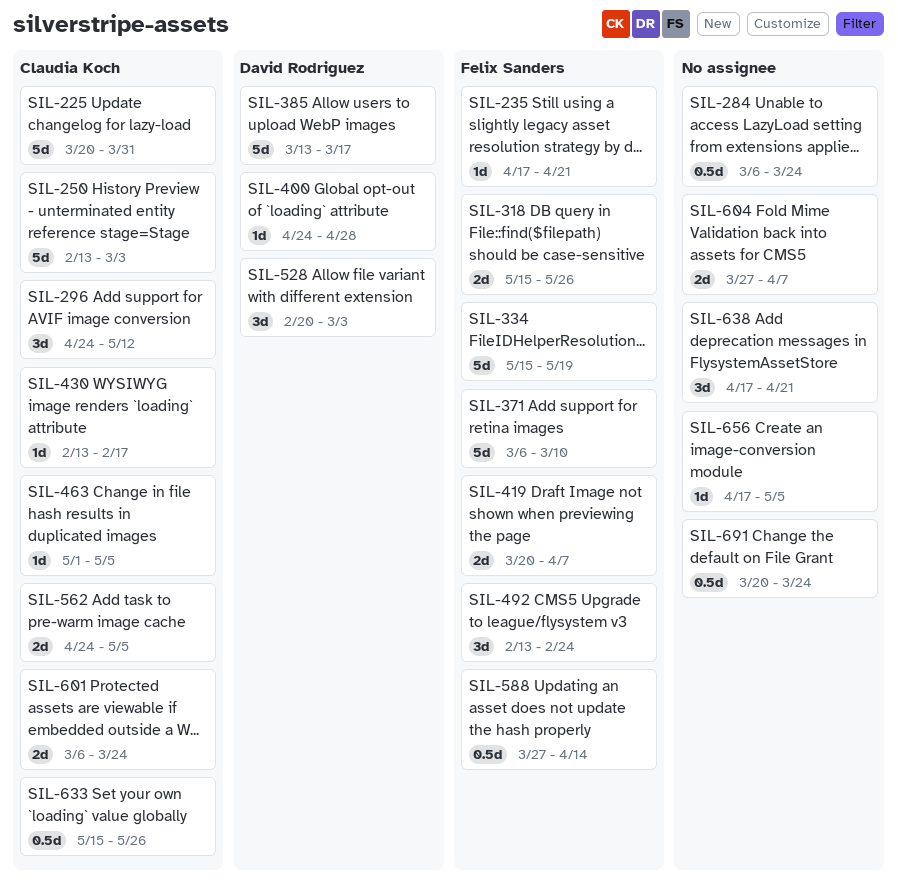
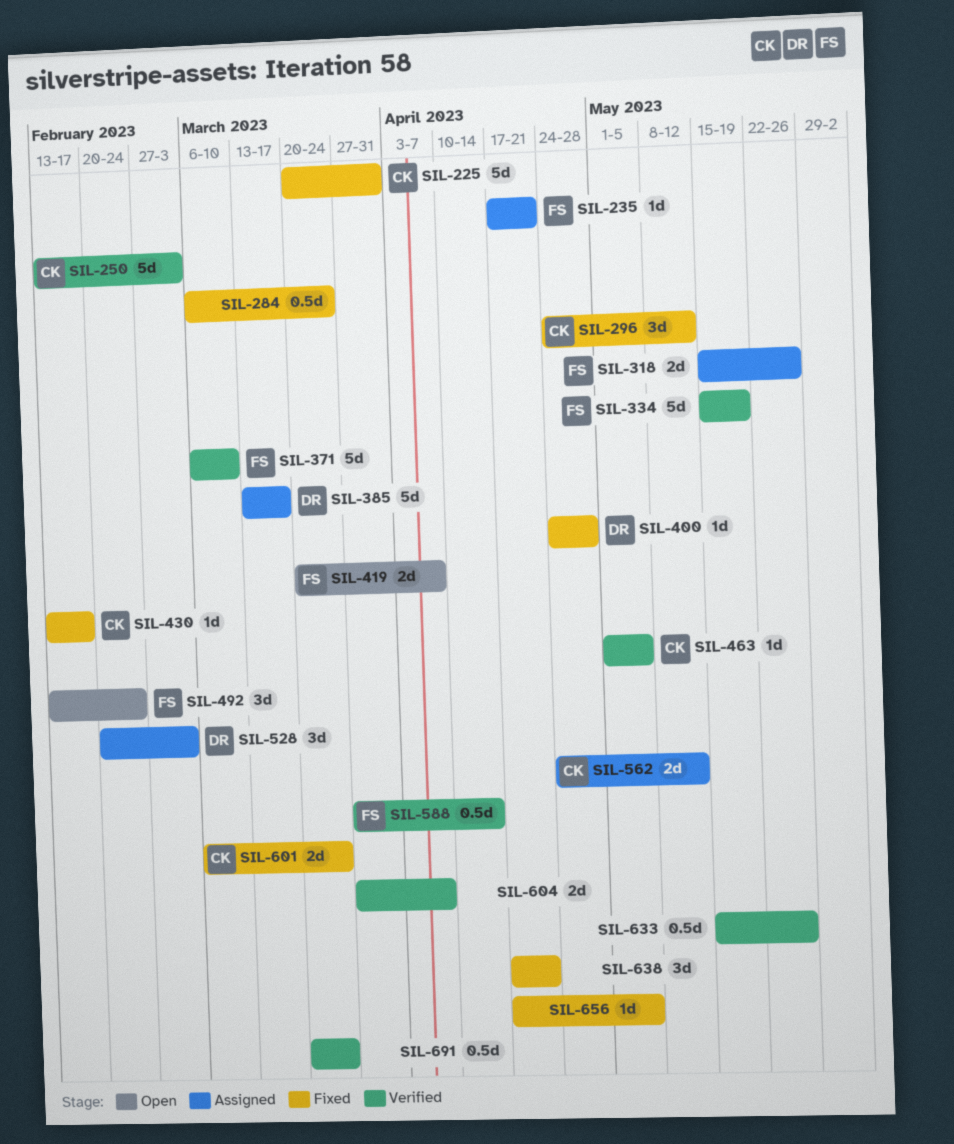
SIL-562, due: May 5 -> May 12
SIL-633, owner: Claudia Koch -> none

